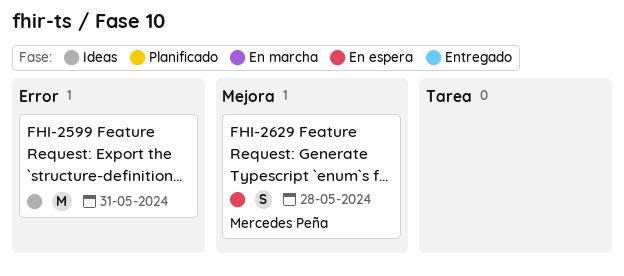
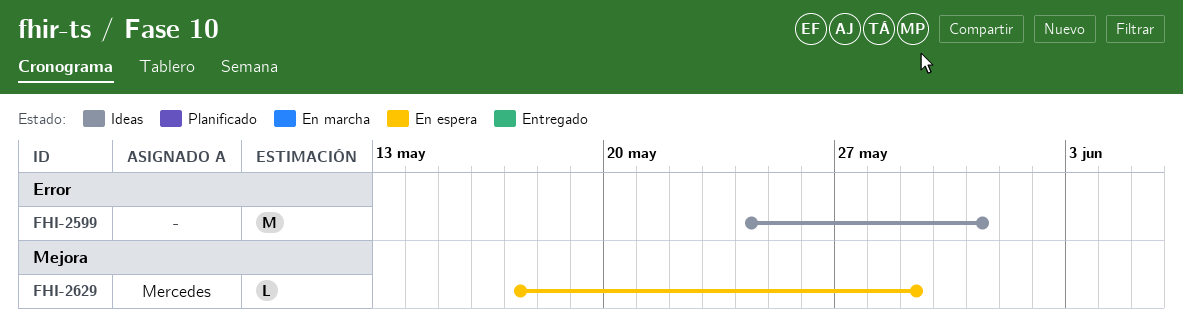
FHI-2629, estimate: S -> L
FHI-2629, due: May 28 -> May 29

